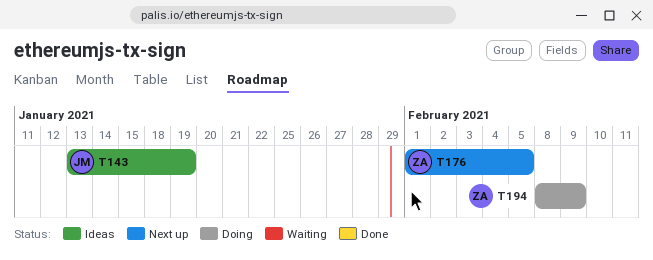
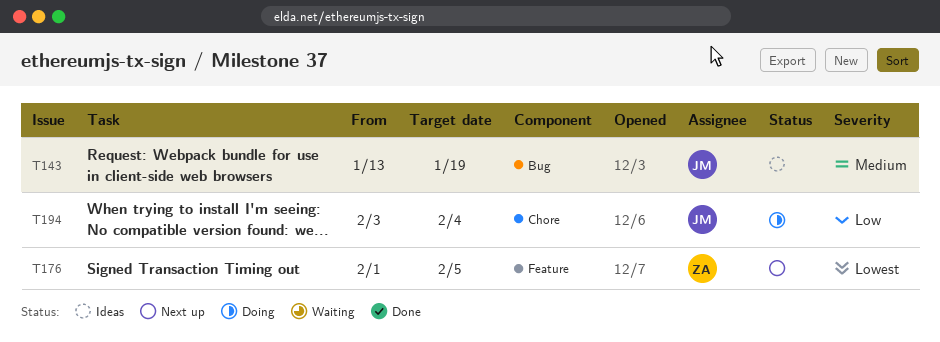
T194, owner: ZA -> JM
T194, start: Feb 8 -> Feb 3
T194, due: Feb 9 -> Feb 4

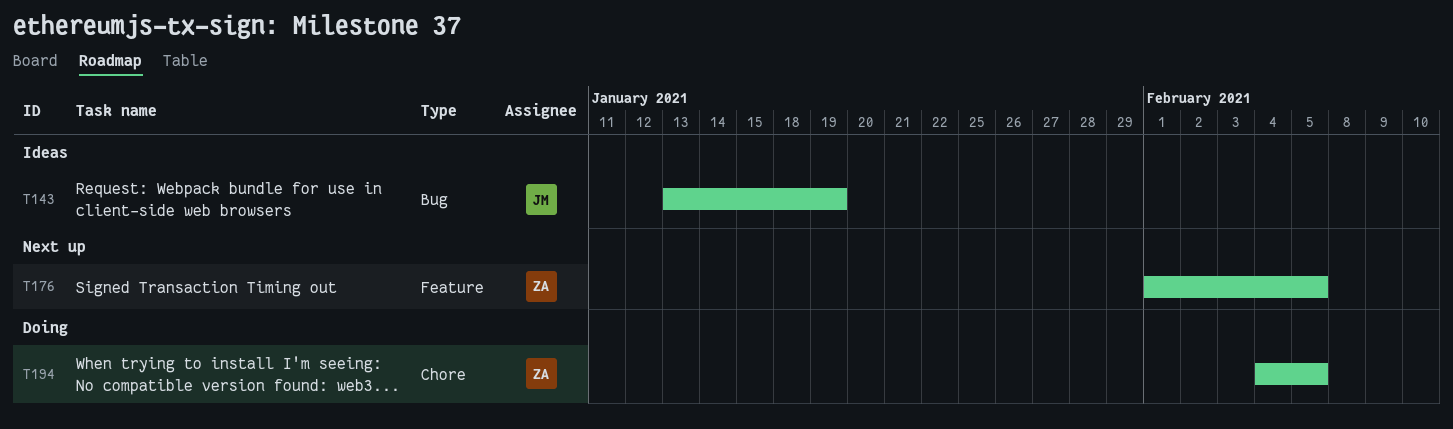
T194, owner: JM -> ZA
T194, start: Feb 3 -> Feb 4
T194, due: Feb 4 -> Feb 5

